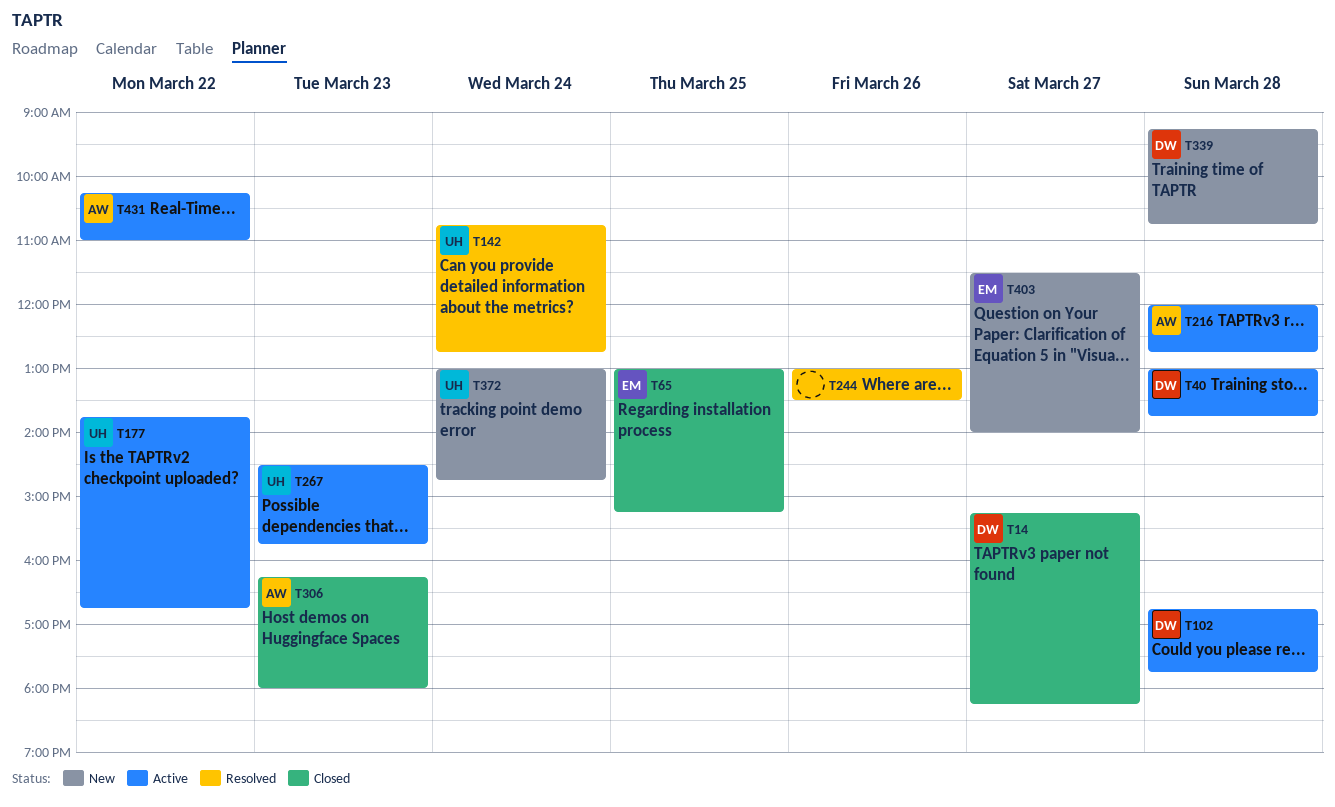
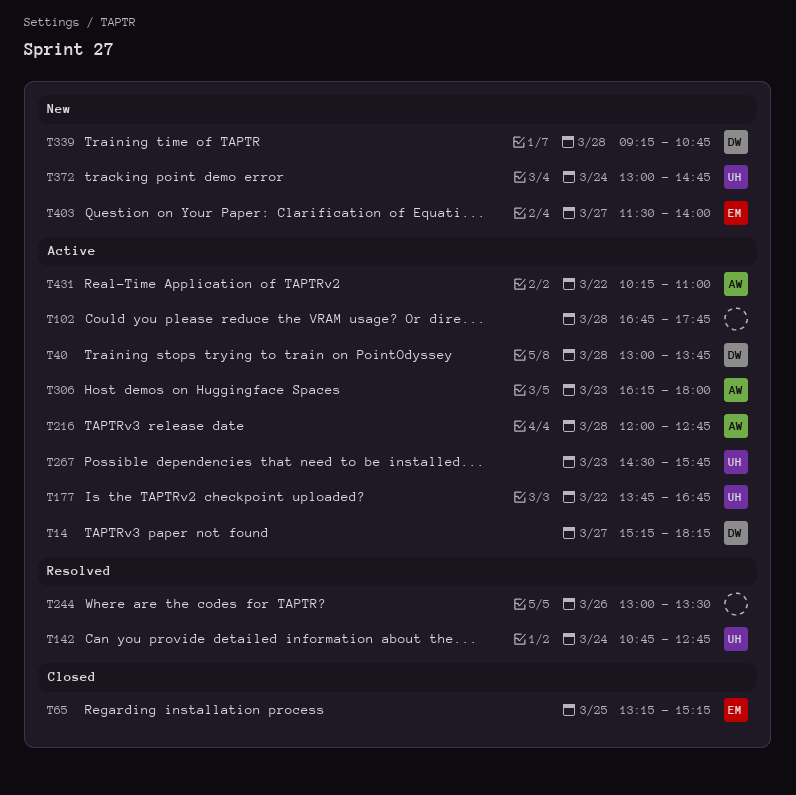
T14, status: Closed -> Active
T65, begins: 13:00 -> 13:15
T102, owner: DW -> none
T306, status: Closed -> Active

